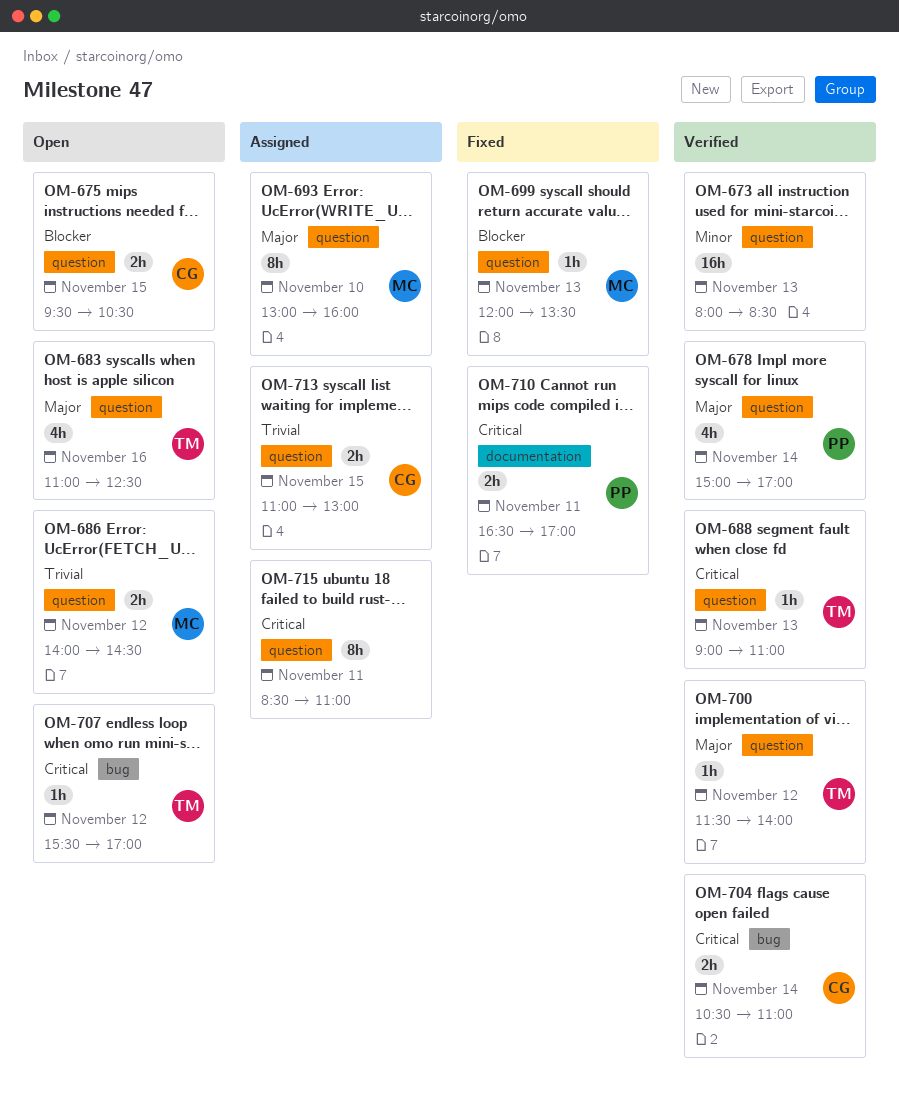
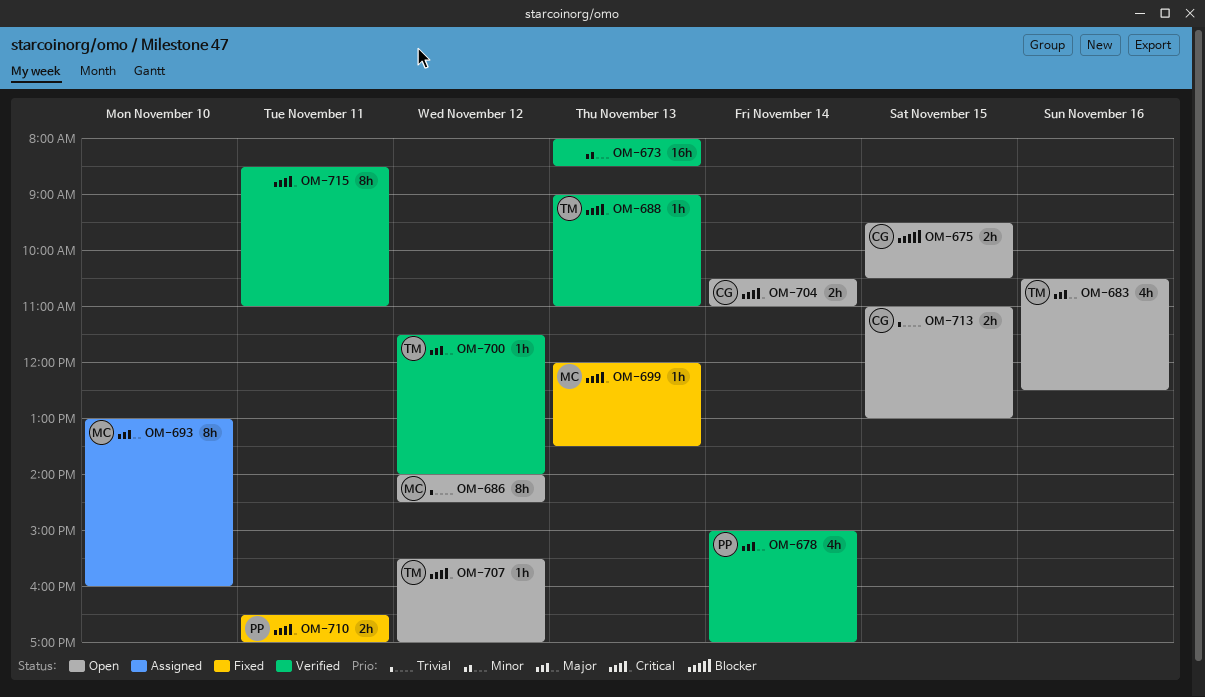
OM-683, begins: 11:00 -> 10:30
OM-686, estimate: 2h -> 8h
OM-699, priority: Blocker -> Critical
OM-704, status: Verified -> Open
OM-713, status: Assigned -> Open
OM-715, status: Assigned -> Verified

